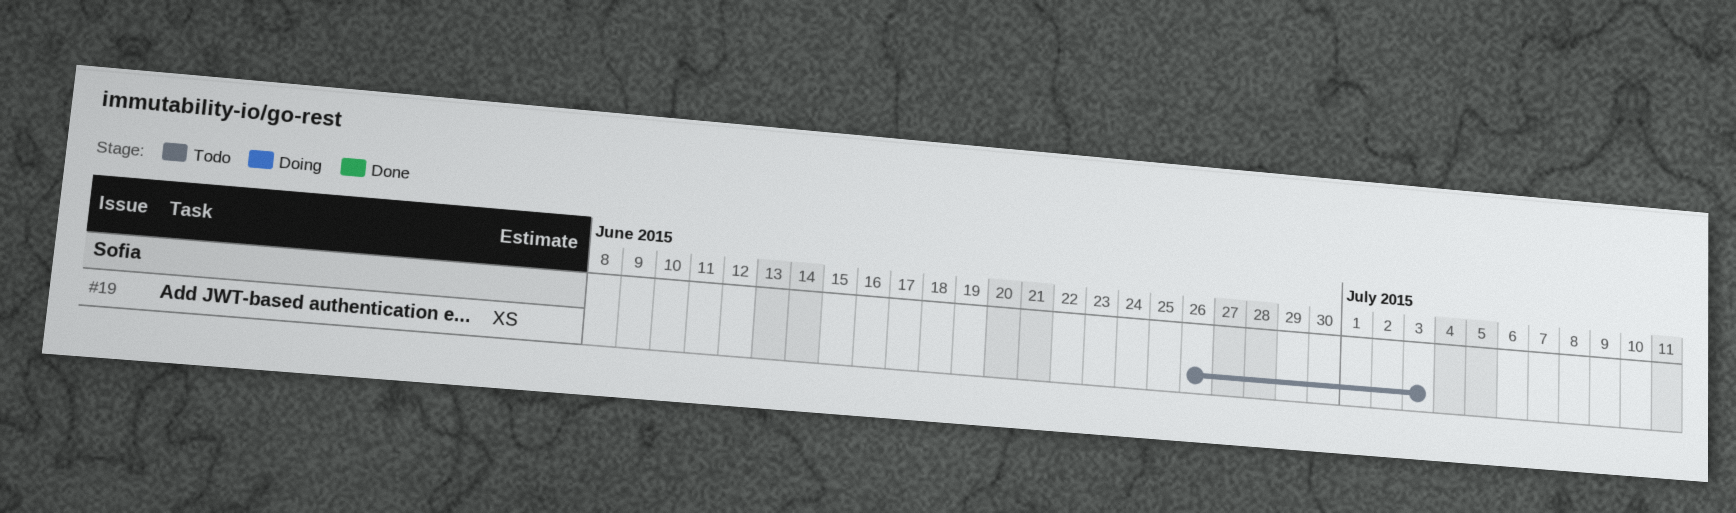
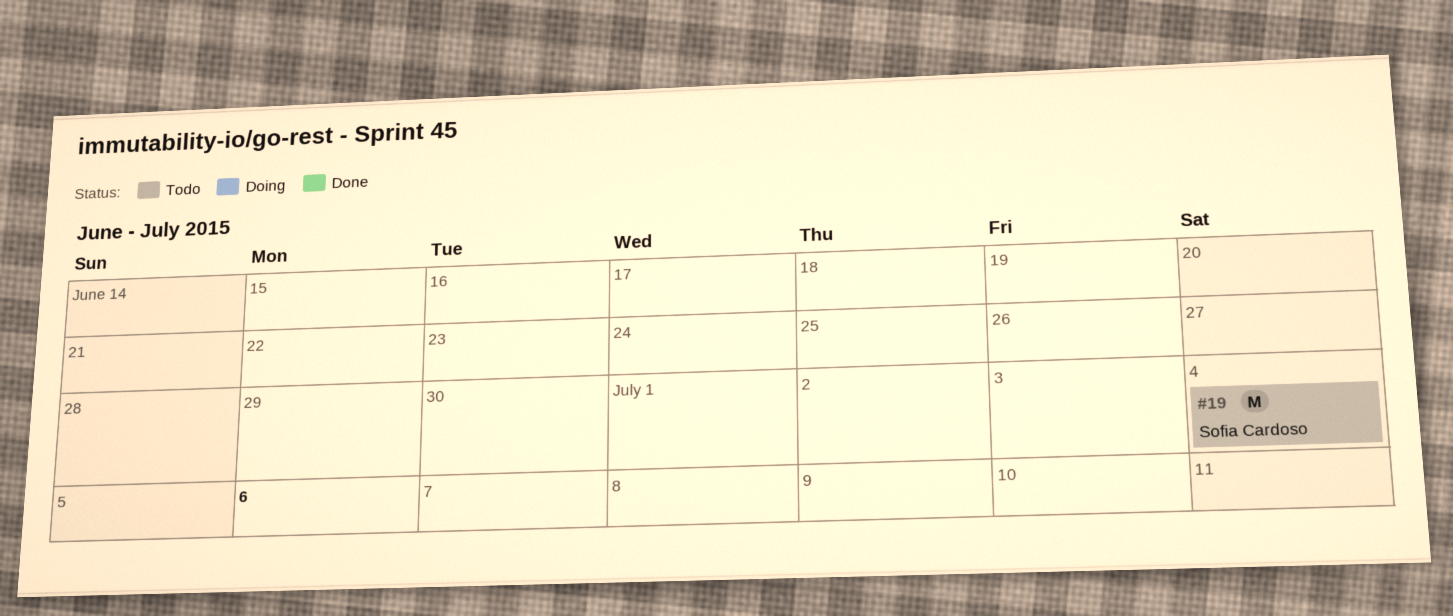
#19, estimate: XS -> M
#19, due: Jul 3 -> Jul 4

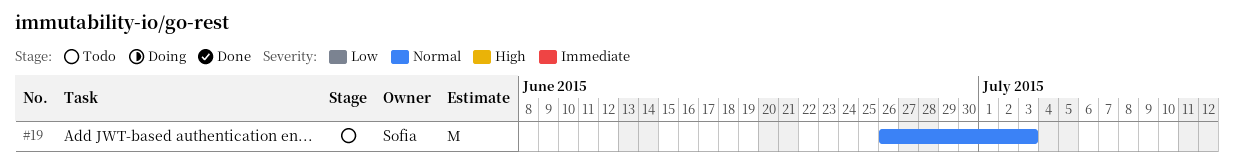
#19, due: Jul 4 -> Jul 3

